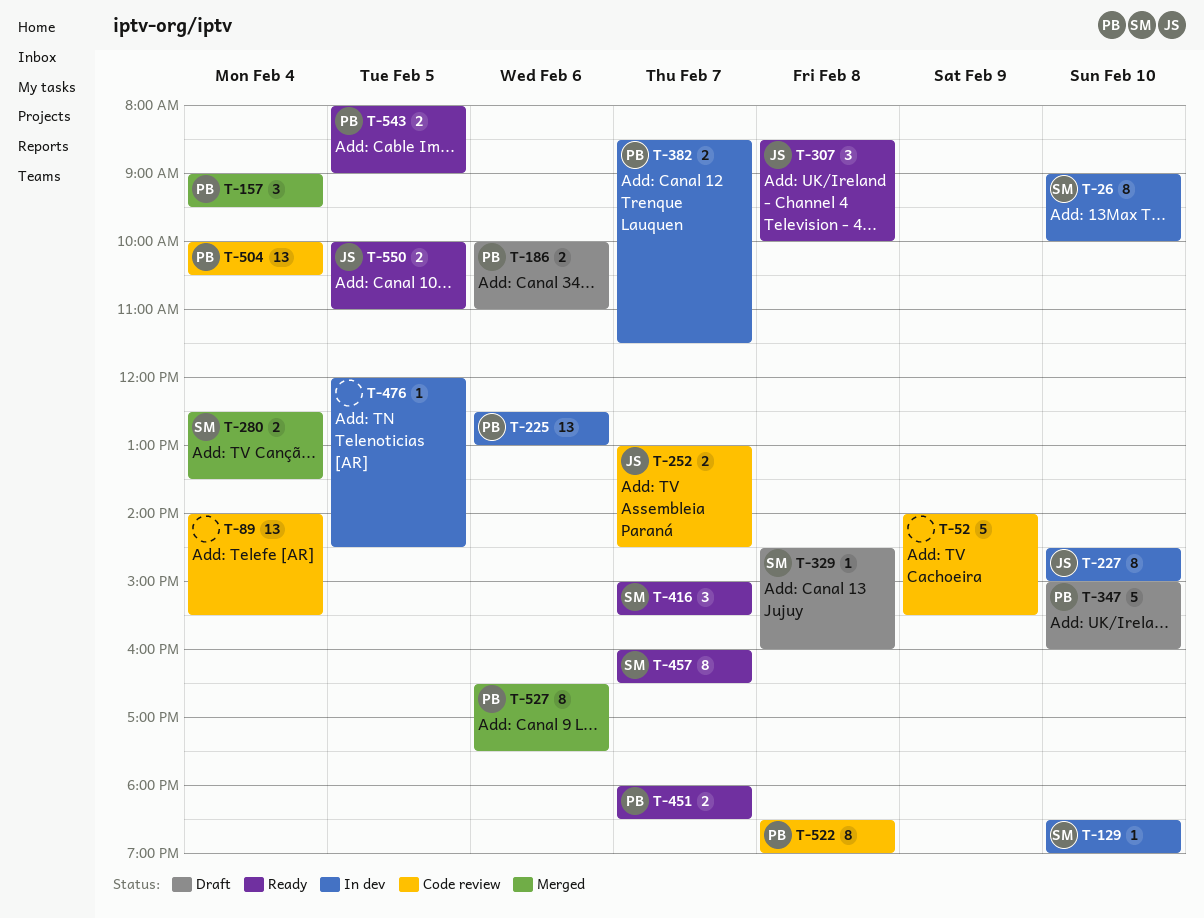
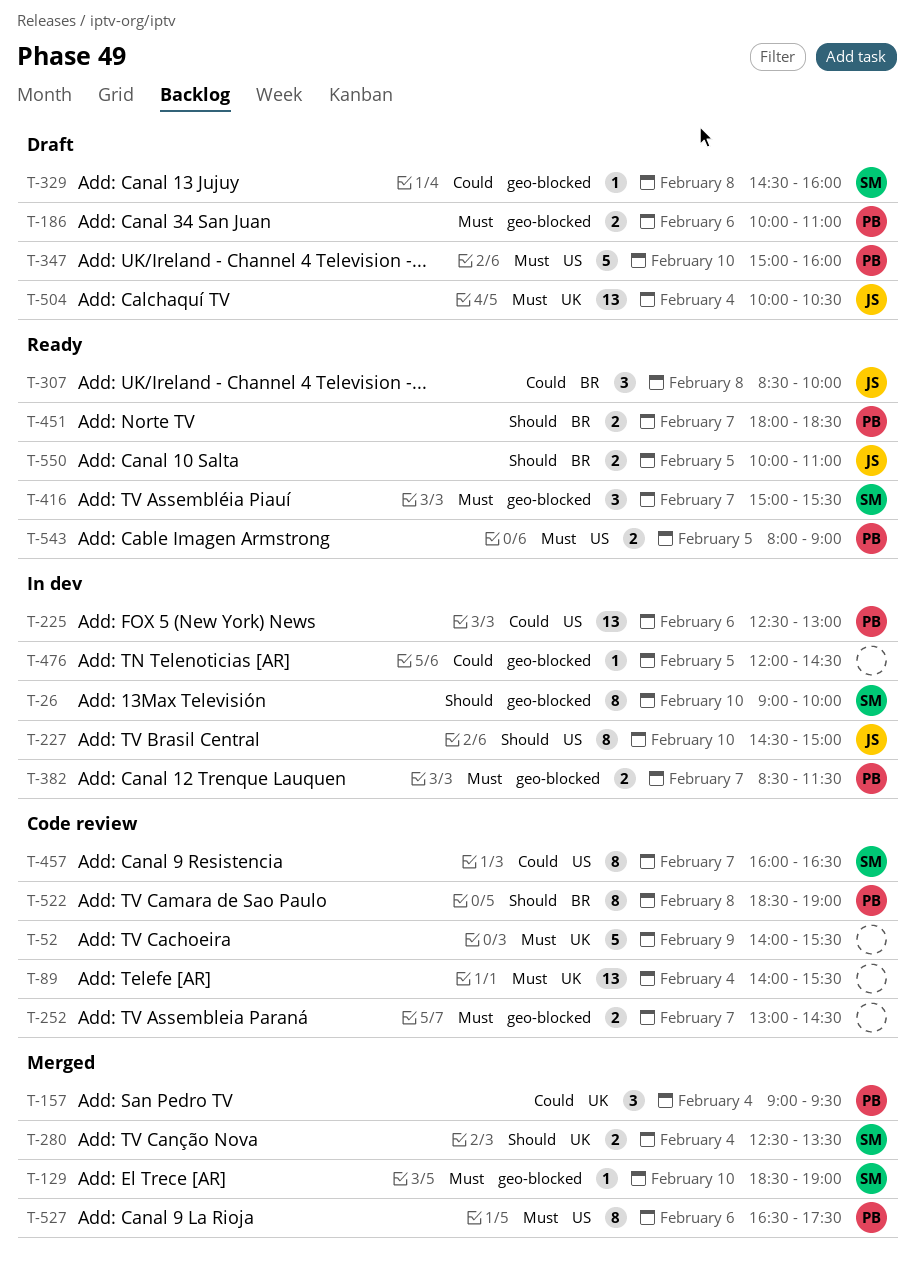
T-129, status: In dev -> Merged
T-252, owner: JS -> none
T-457, status: Ready -> Code review
T-504, status: Code review -> Draft
T-504, owner: PB -> JS

